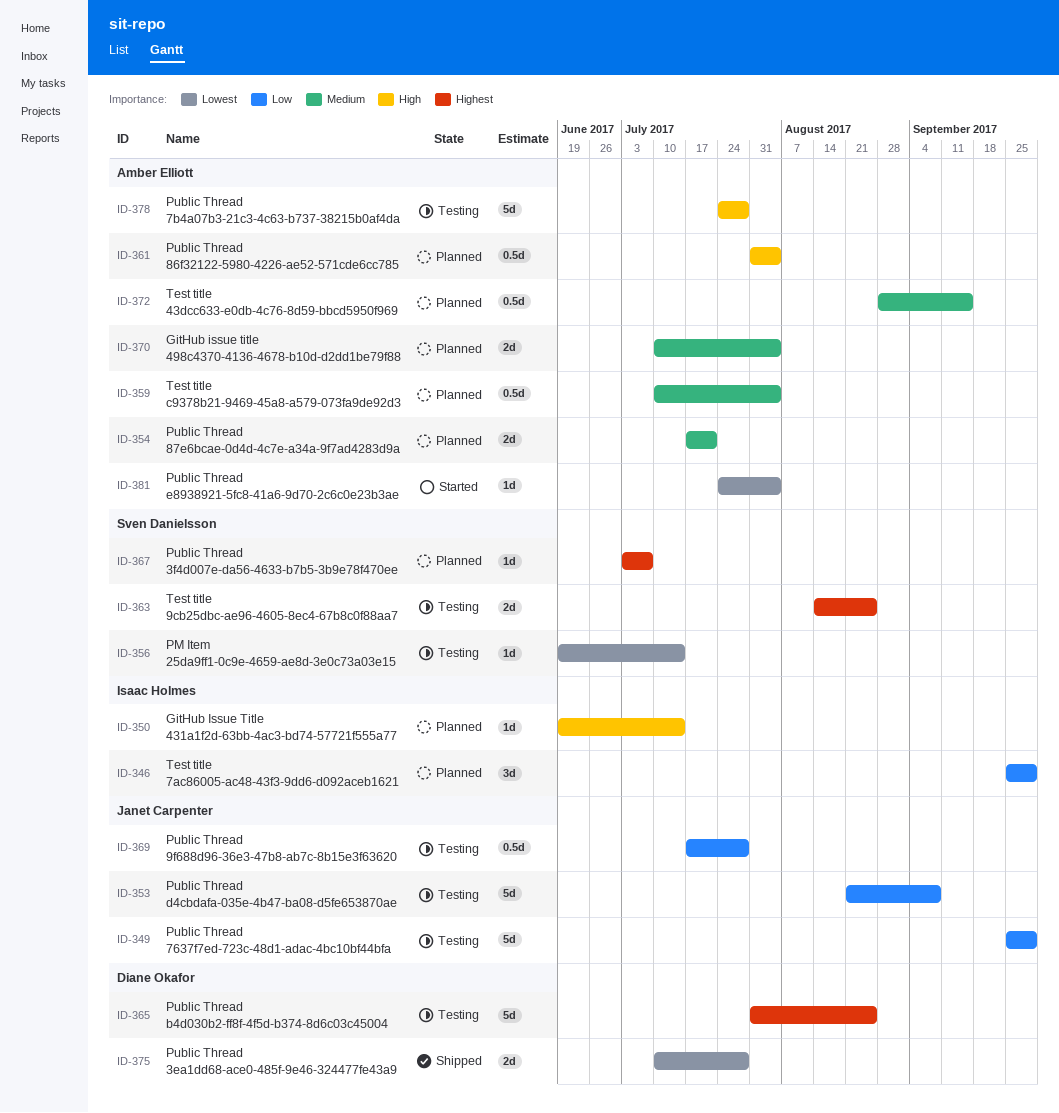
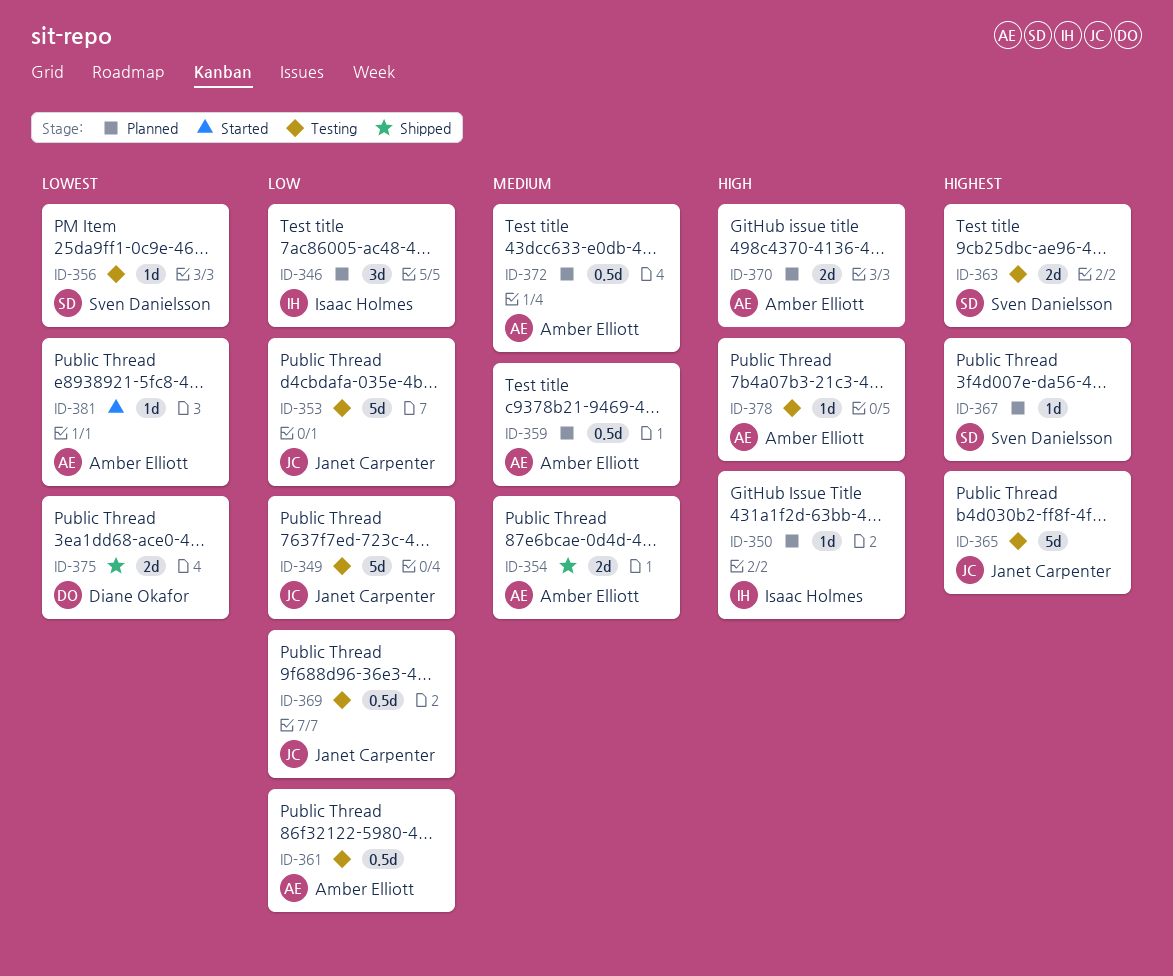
ID-354, status: Planned -> Shipped
ID-361, status: Planned -> Testing
ID-361, priority: High -> Low
ID-365, owner: Diane Okafor -> Janet Carpenter
ID-370, priority: Medium -> High
ID-378, estimate: 5d -> 1d

